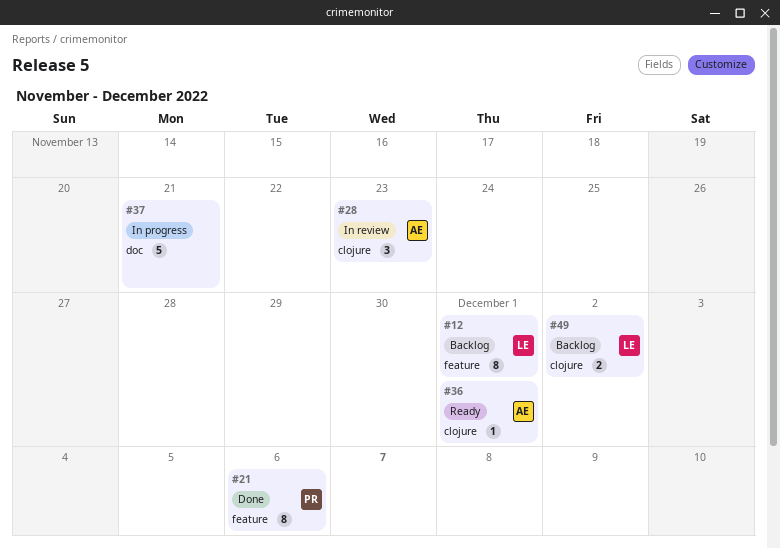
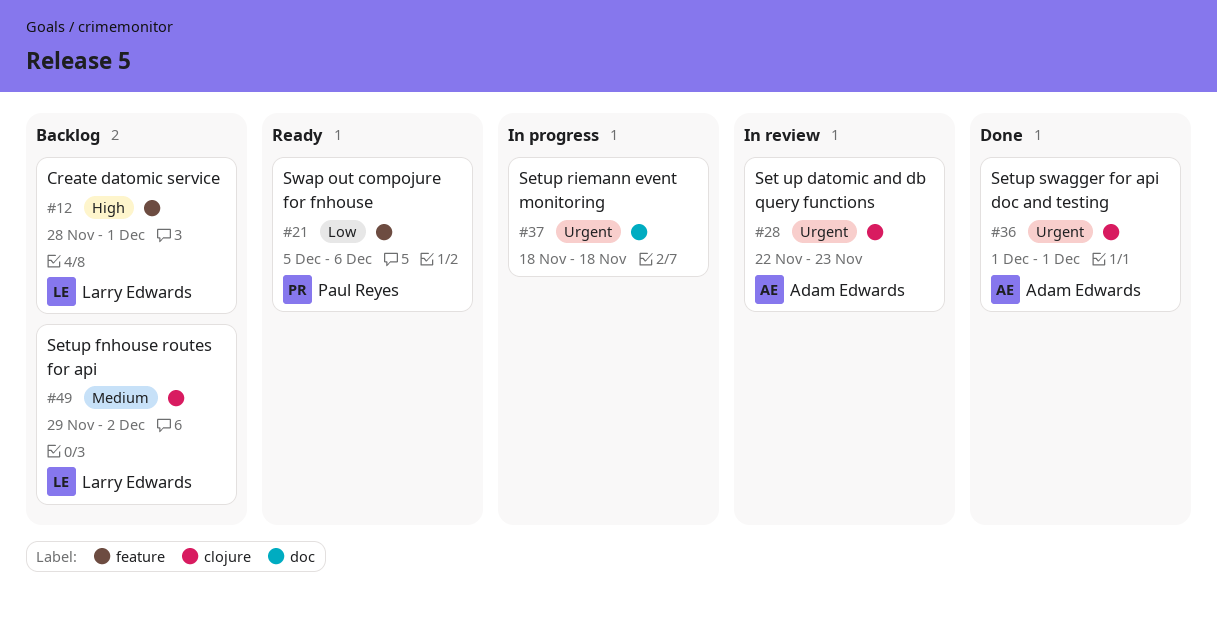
#21, status: Done -> Ready
#36, status: Ready -> Done
#37, due: Nov 21 -> Nov 18

